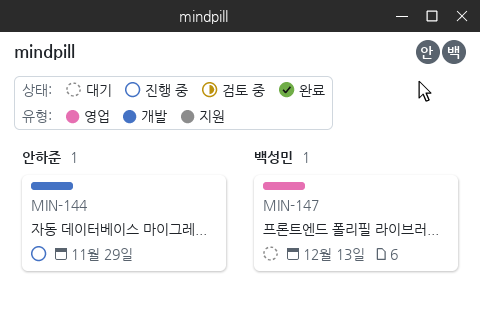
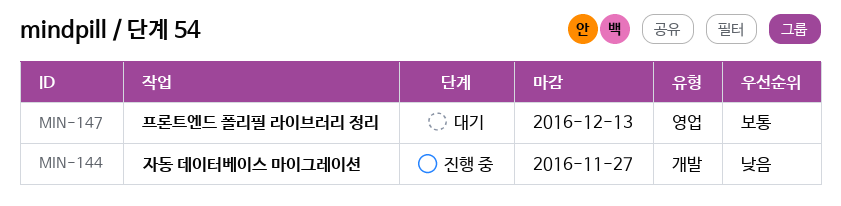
MIN-144, due: Nov 29 -> Nov 27

